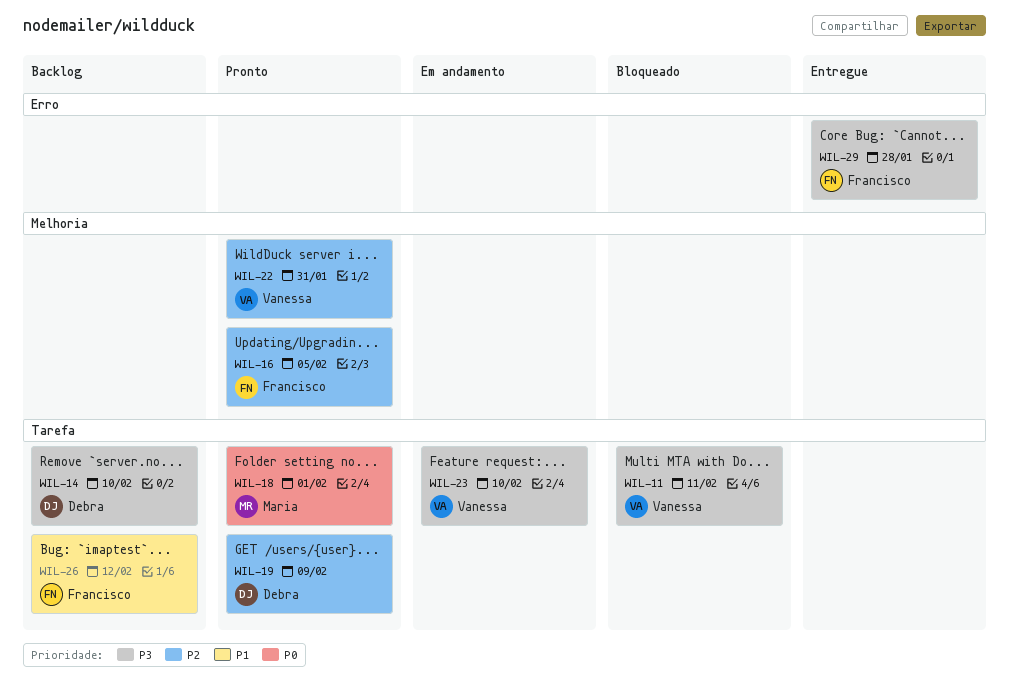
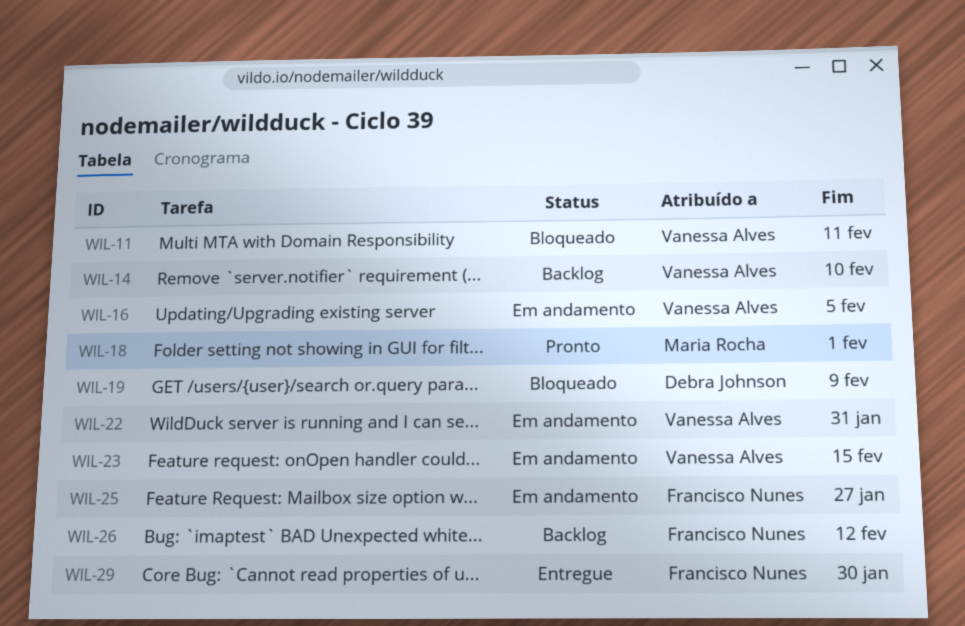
WIL-14, owner: Debra Johnson -> Vanessa Alves
WIL-16, status: Pronto -> Em andamento
WIL-16, owner: Francisco Nunes -> Vanessa Alves
WIL-19, status: Pronto -> Bloqueado
WIL-22, status: Pronto -> Em andamento
WIL-23, due: Feb 10 -> Feb 15
WIL-25: none -> present
WIL-29, due: Jan 28 -> Jan 30

